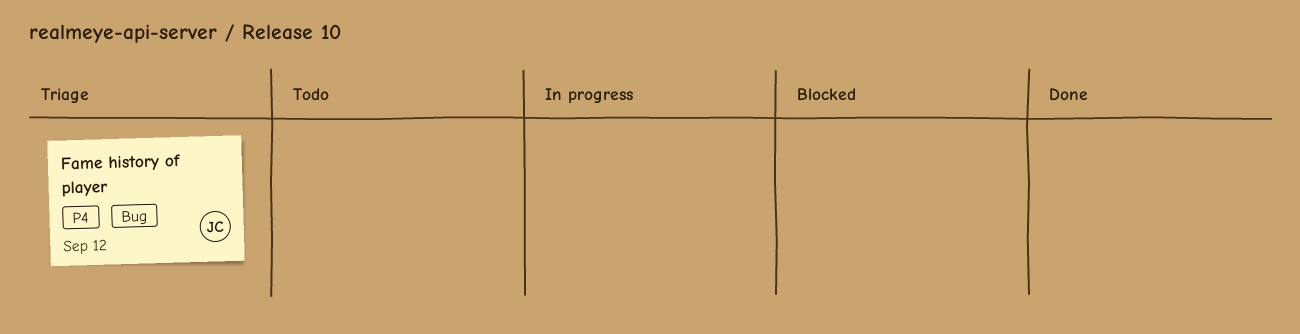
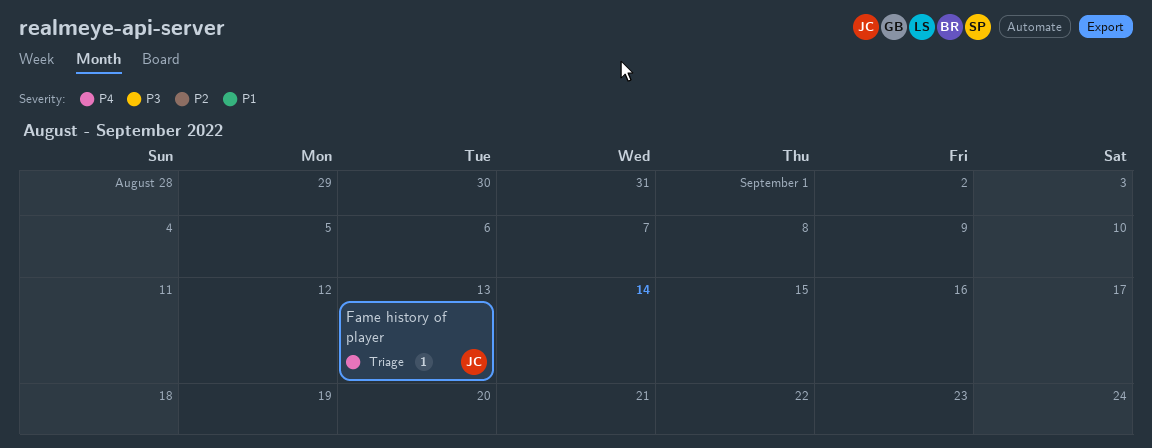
Fame history of player, due: Sep 12 -> Sep 13

